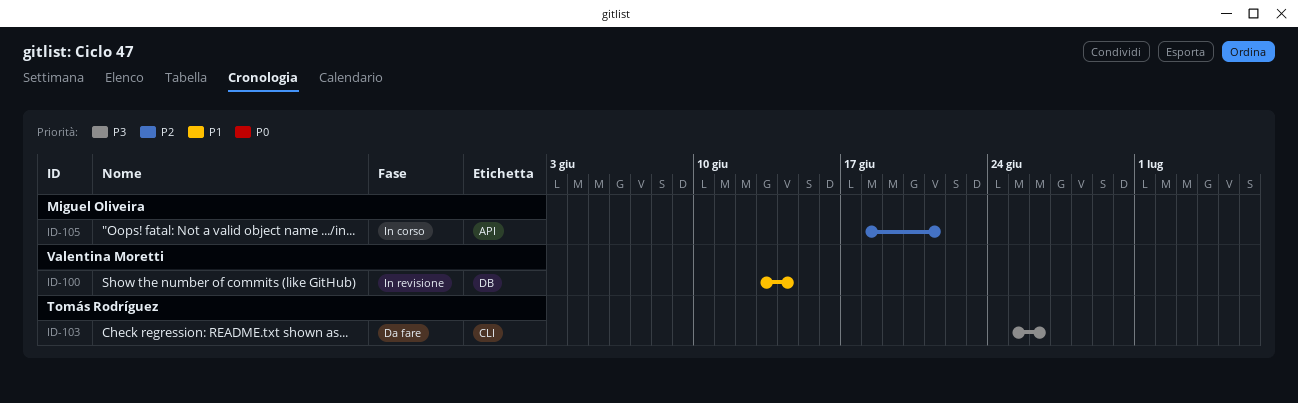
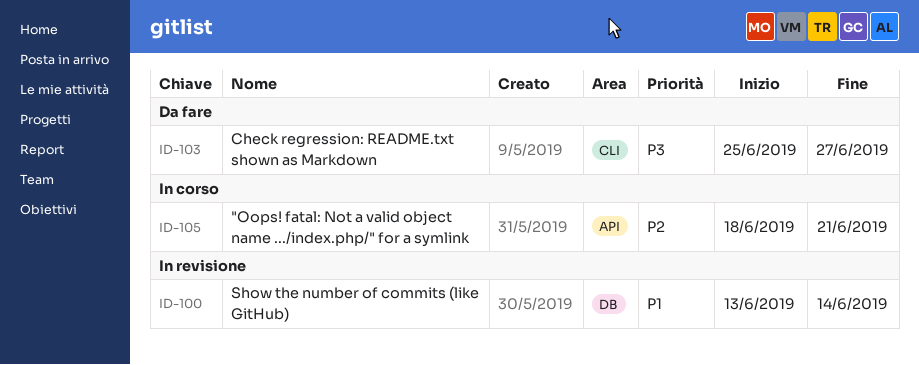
ID-103, due: Jun 26 -> Jun 27

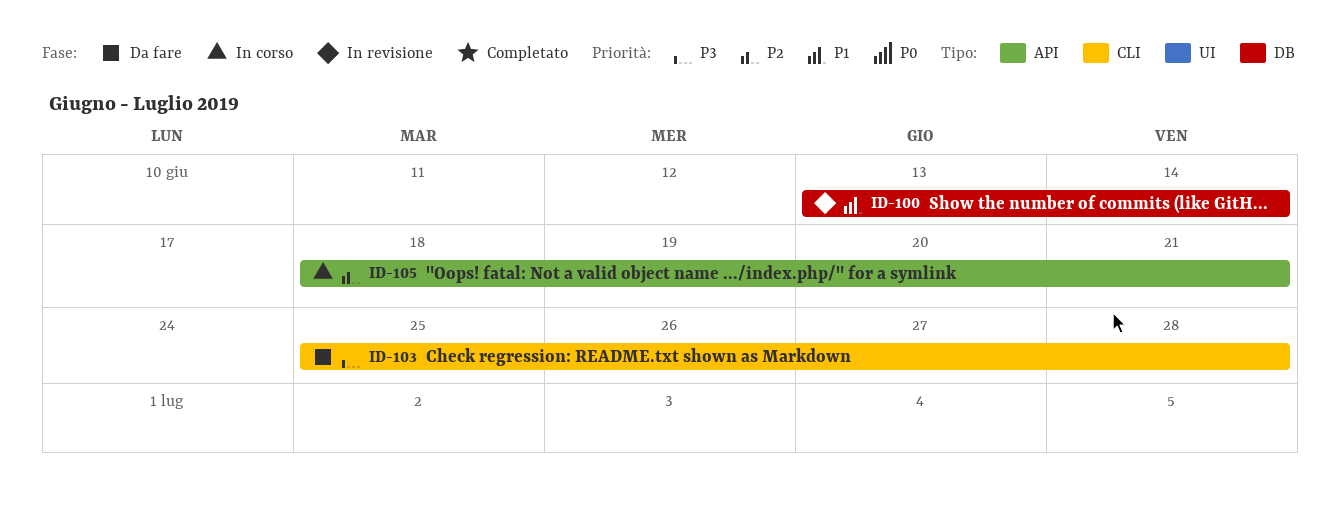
ID-103, due: Jun 27 -> Jun 28

